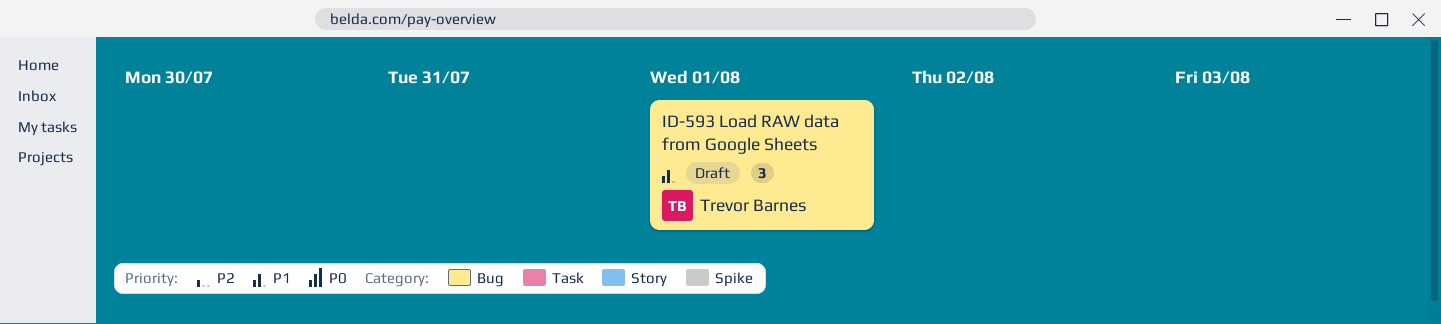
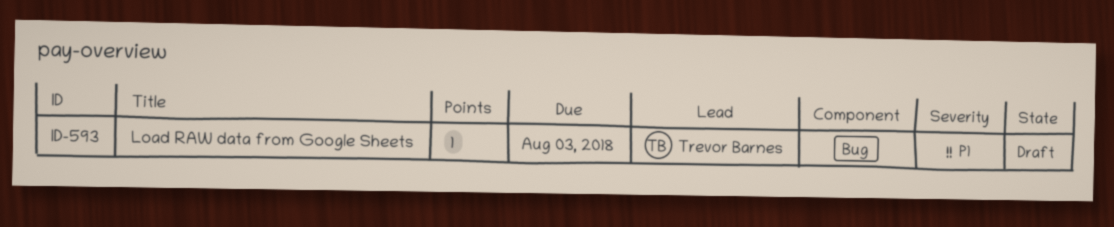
ID-593, estimate: 3 -> 1
ID-593, due: Aug 1 -> Aug 3

